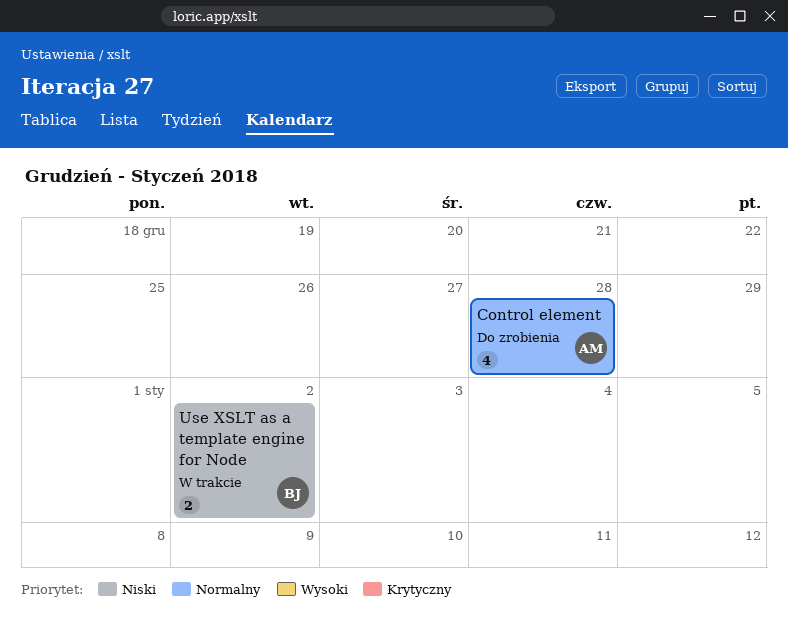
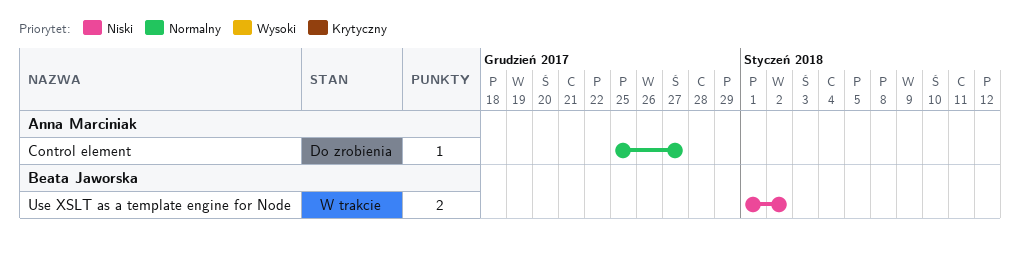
Control element, estimate: 4 -> 1
Control element, due: Dec 28 -> Dec 27

